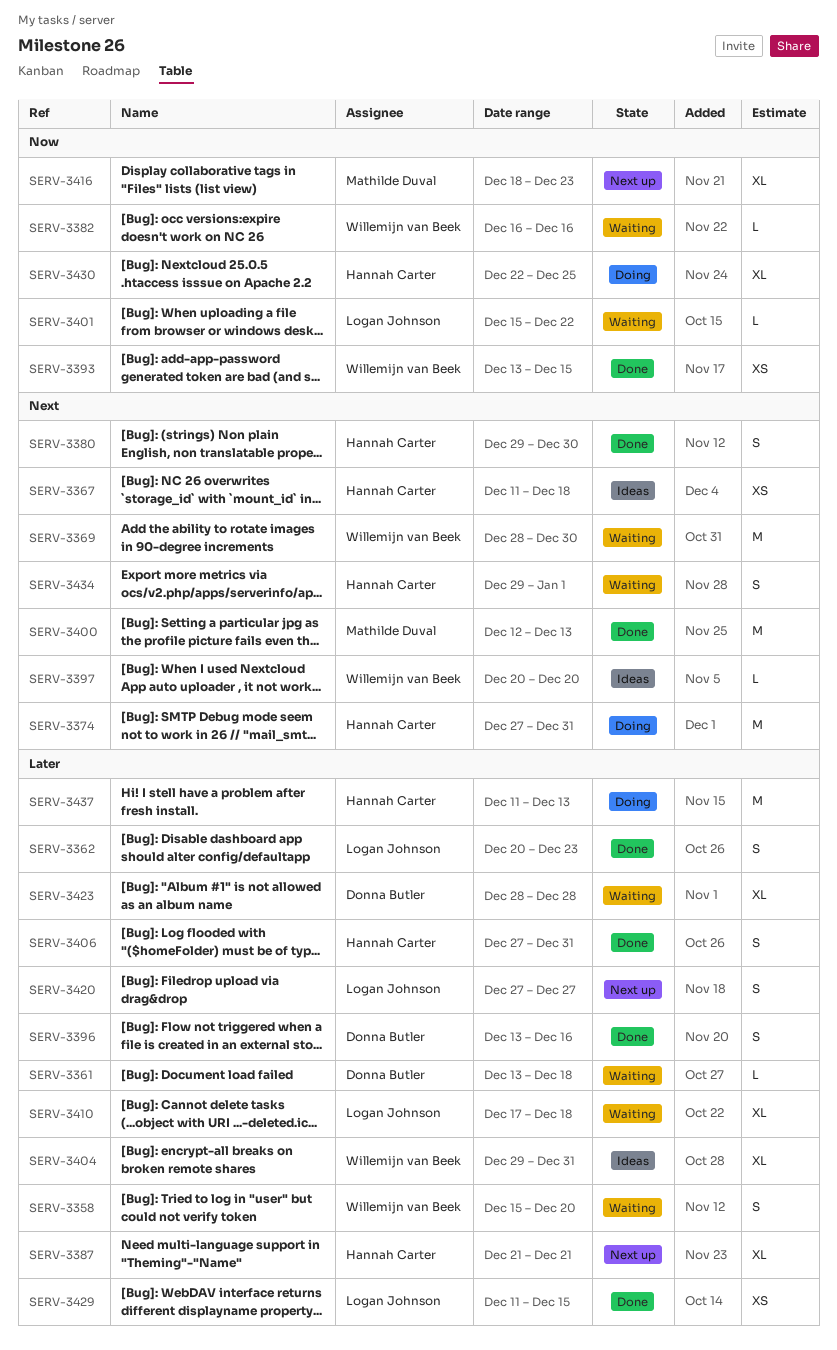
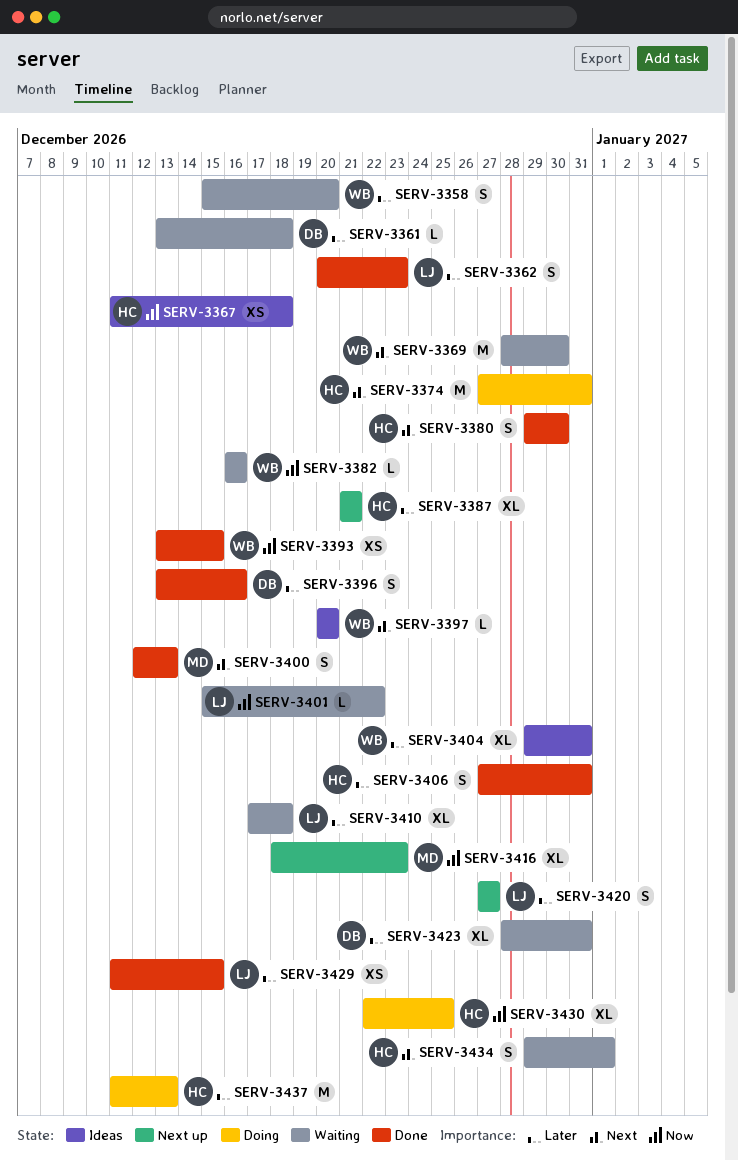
SERV-3367, priority: Next -> Now
SERV-3400, estimate: M -> S
SERV-3423, due: Dec 28 -> Dec 31

